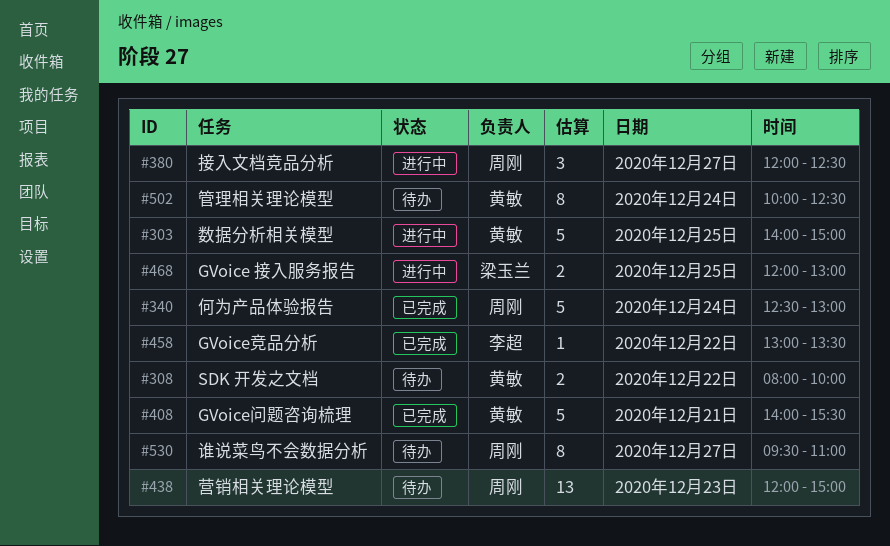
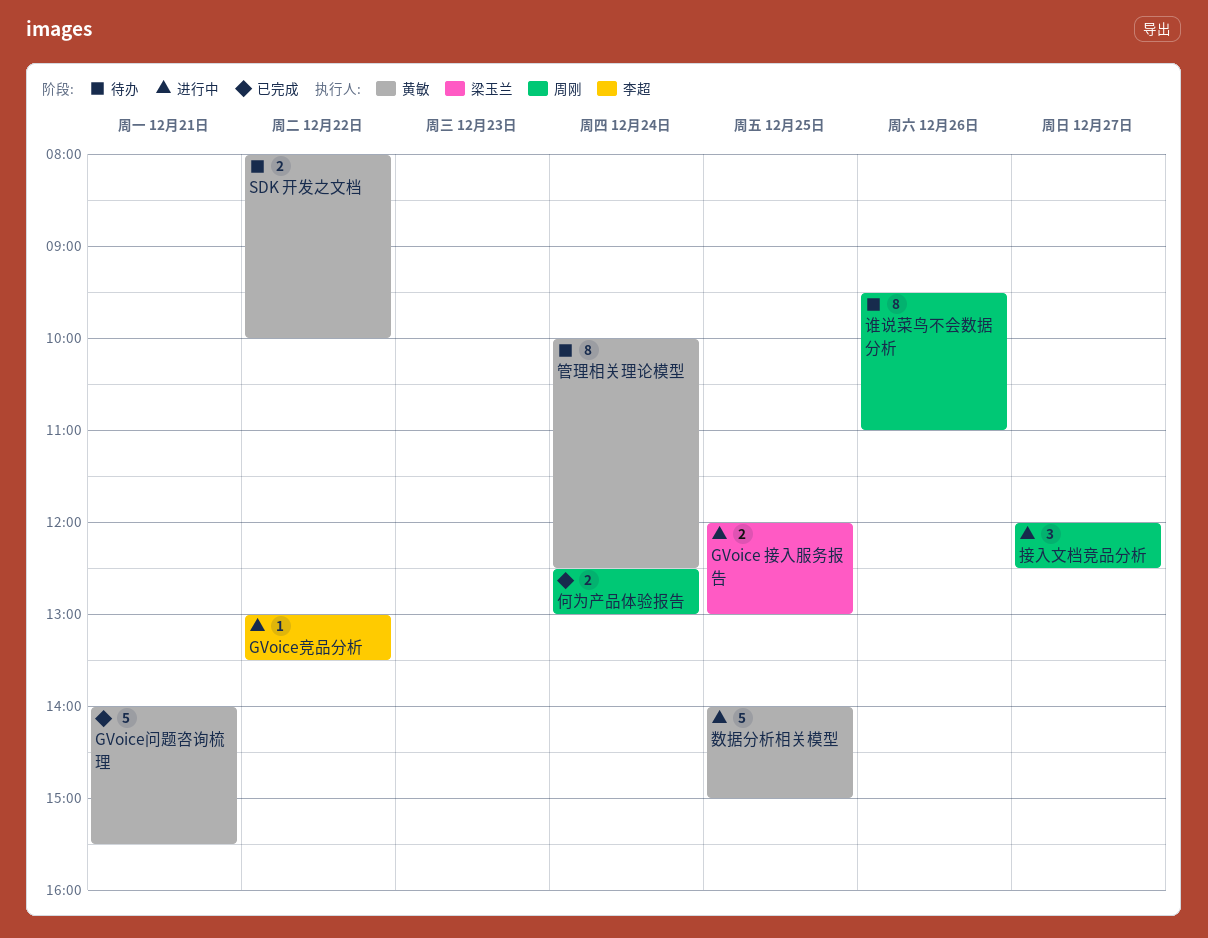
GVoice竞品分析, status: 已完成 -> 进行中
何为产品体验报告, estimate: 5 -> 2
营销相关理论模型: present -> none
谁说菜鸟不会数据分析, day: Dec 27 -> Dec 26

